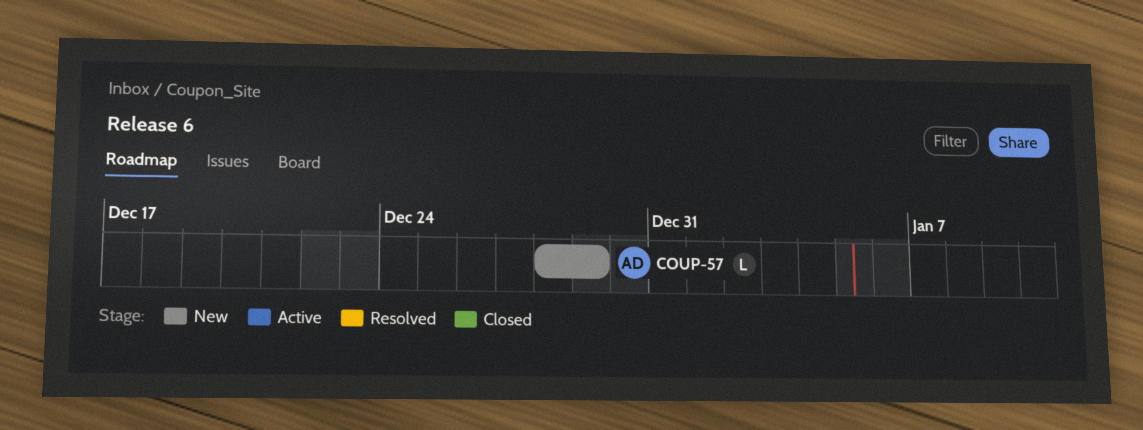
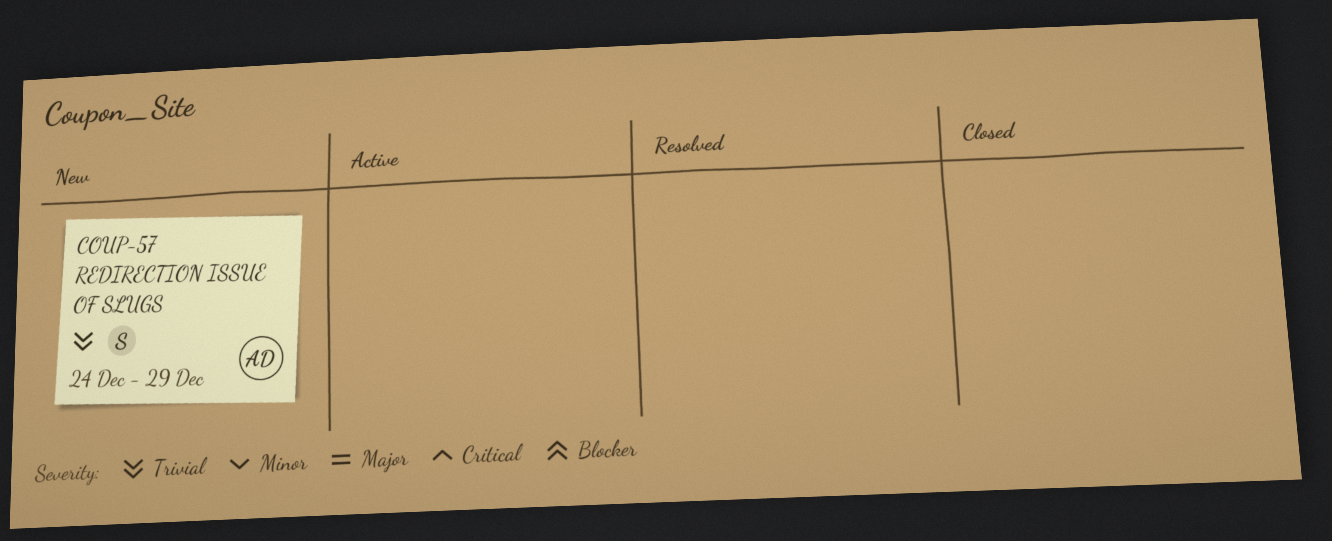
COUP-57, estimate: L -> S
COUP-57, start: Dec 28 -> Dec 24

